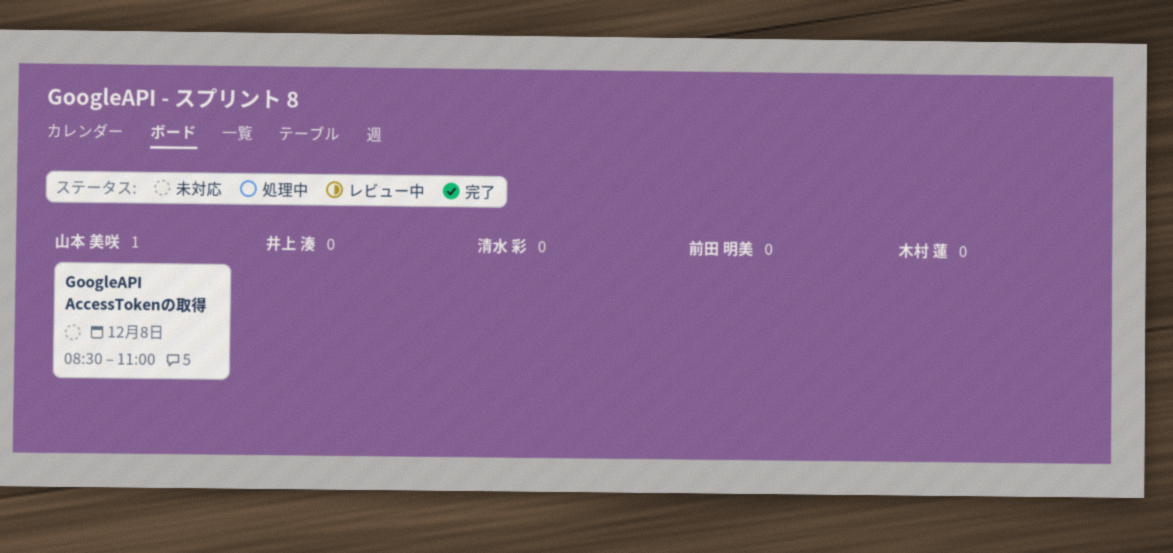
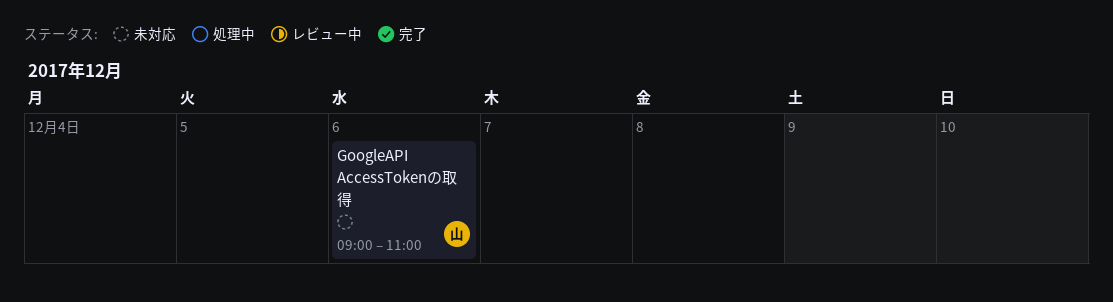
GoogleAPI AccessTokenの取得, day: Dec 8 -> Dec 6
GoogleAPI AccessTokenの取得, begins: 08:30 -> 09:00

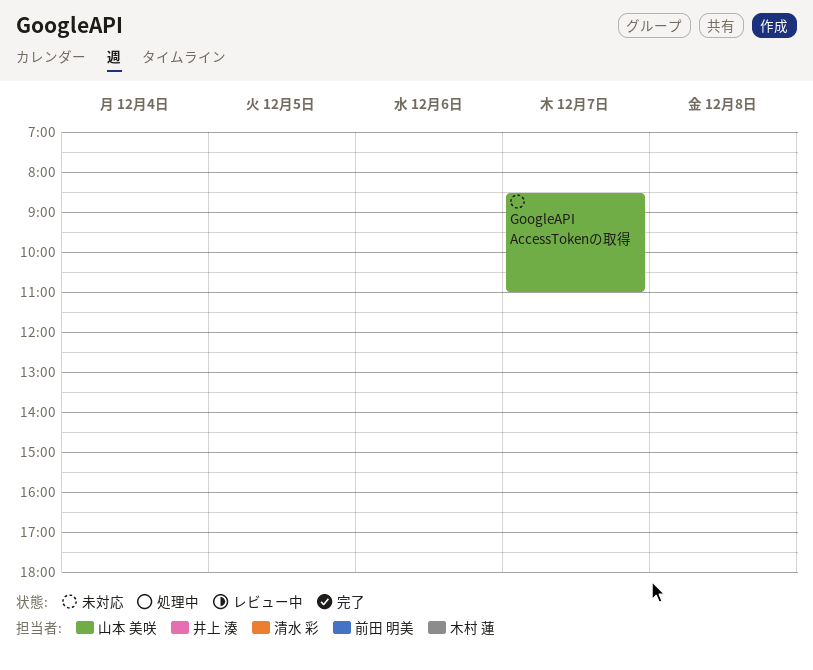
GoogleAPI AccessTokenの取得, day: Dec 6 -> Dec 7
GoogleAPI AccessTokenの取得, begins: 09:00 -> 08:30

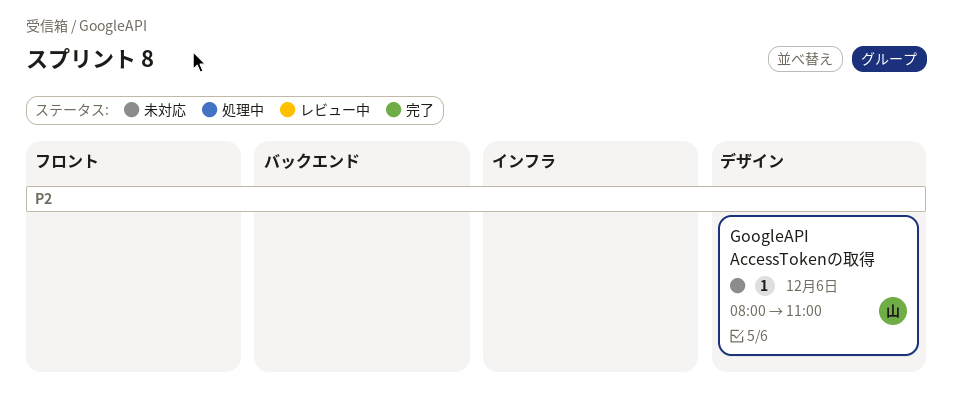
GoogleAPI AccessTokenの取得, day: Dec 7 -> Dec 6
GoogleAPI AccessTokenの取得, begins: 08:30 -> 08:00

